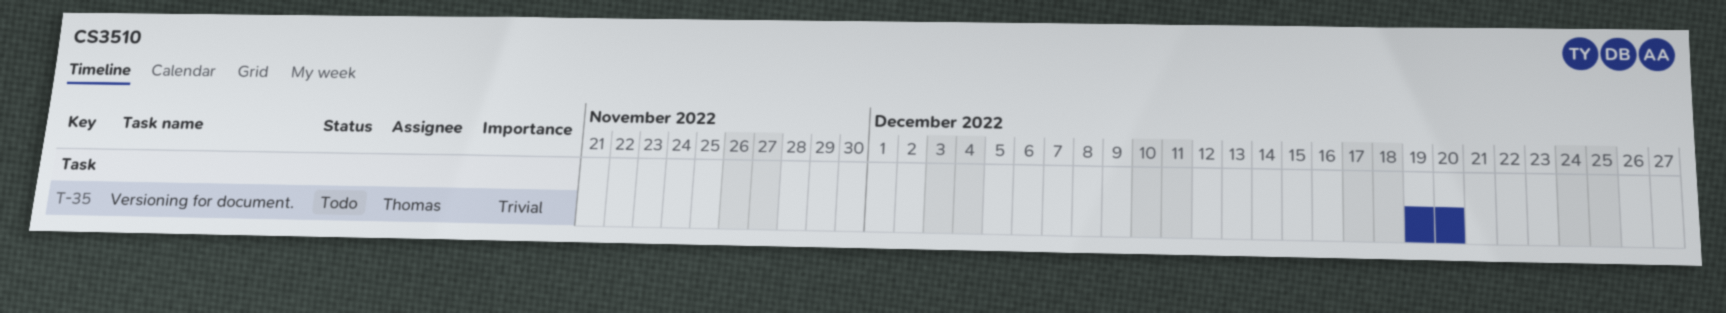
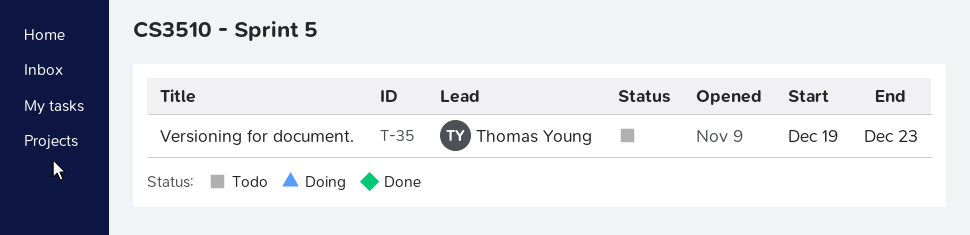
T-35, due: Dec 20 -> Dec 23

